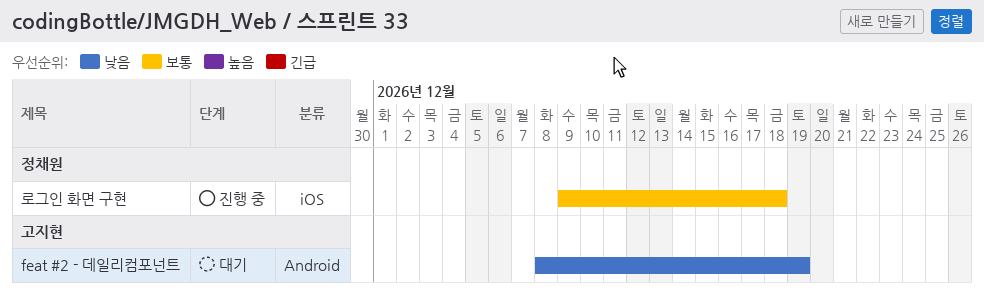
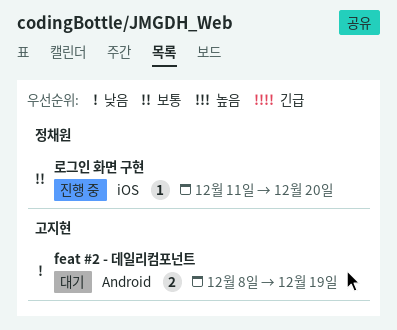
로그인 화면 구현, start: Dec 9 -> Dec 11
로그인 화면 구현, due: Dec 18 -> Dec 20

